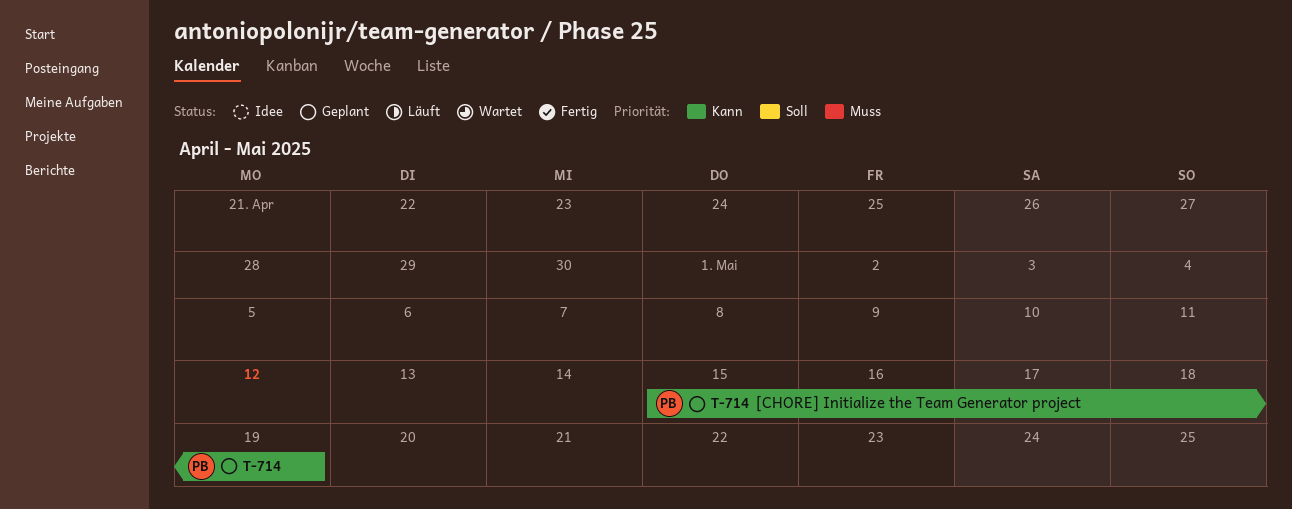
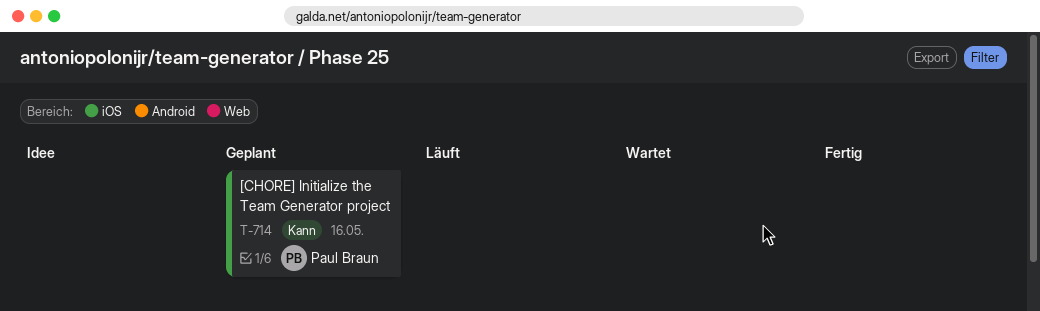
T-714, due: May 19 -> May 16

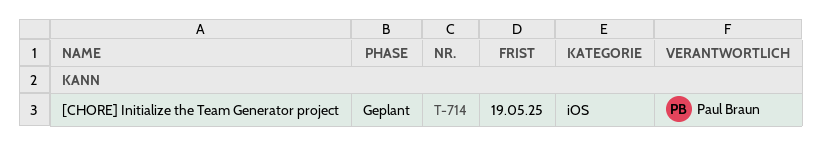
T-714, due: May 16 -> May 19

